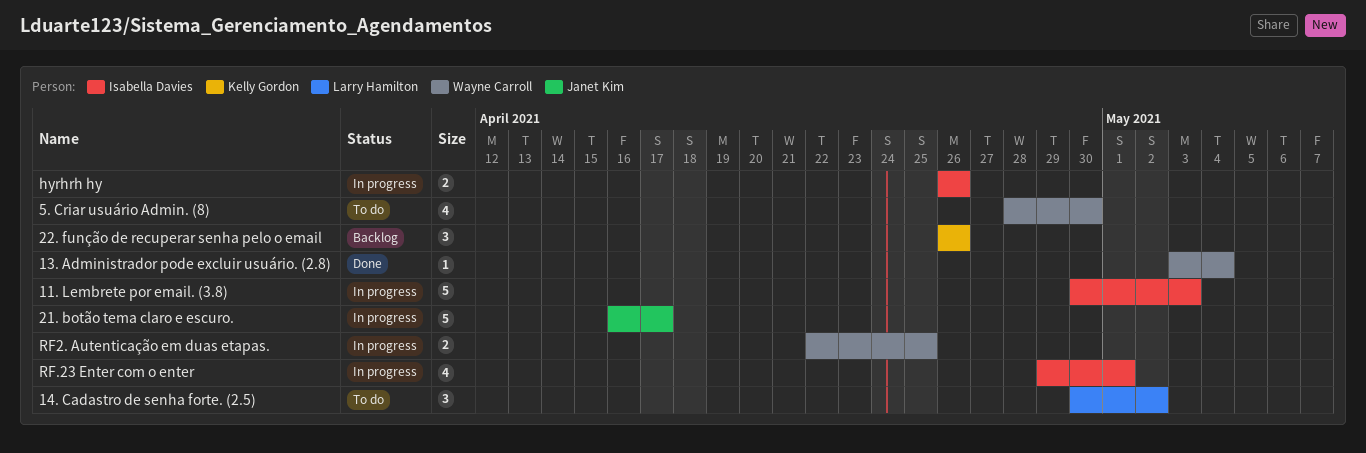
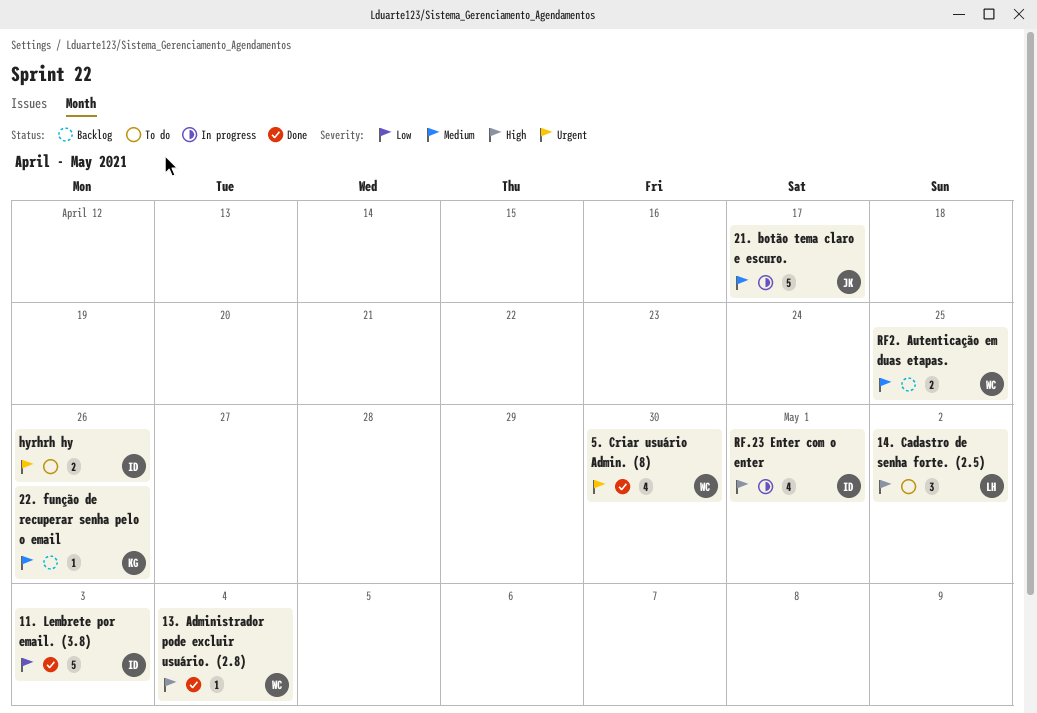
11. Lembrete por email. (3.8), status: In progress -> Done
22. função de recuperar senha pelo o email, estimate: 3 -> 1
5. Criar usuário Admin. (8), status: To do -> Done
hyrhrh hy, status: In progress -> To do
RF2. Autenticação em duas etapas., status: In progress -> Backlog

